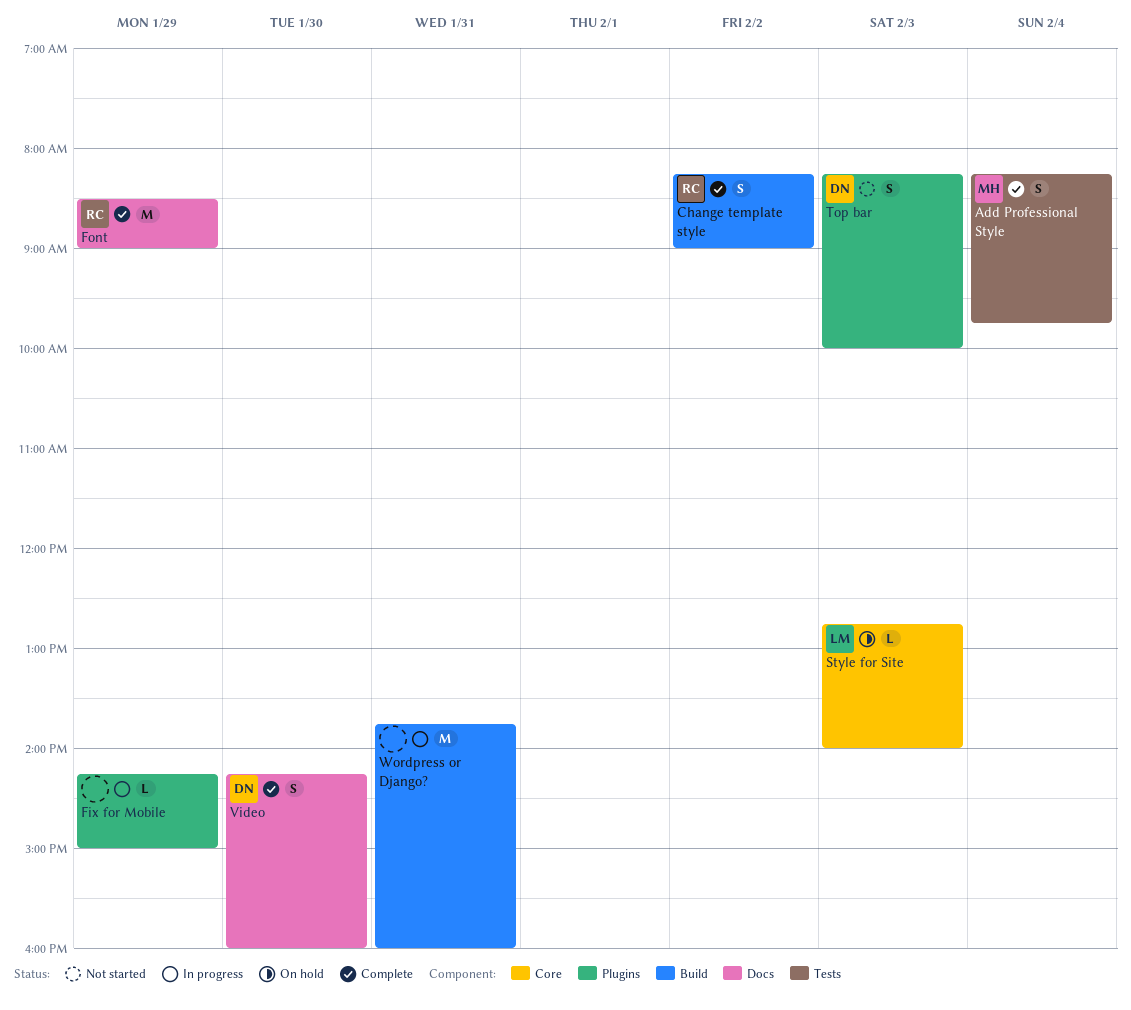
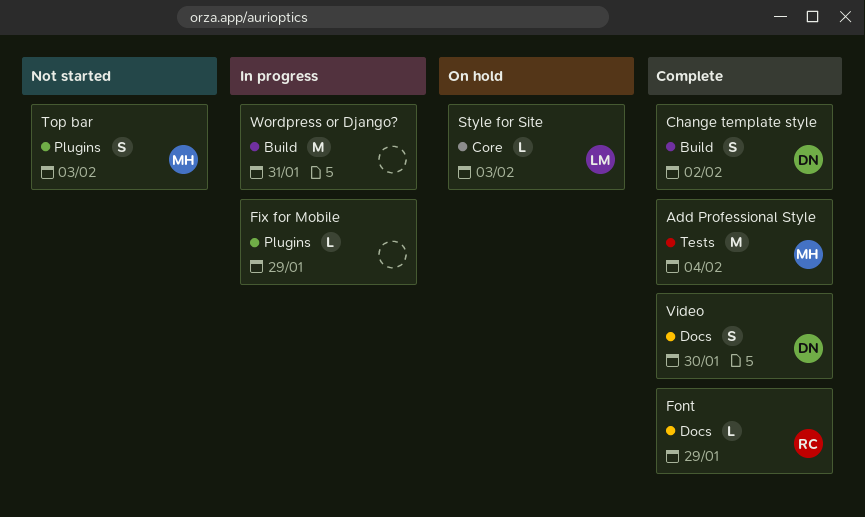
Add Professional Style, estimate: S -> M
Change template style, owner: RC -> DN
Font, estimate: M -> L
Top bar, owner: DN -> MH

